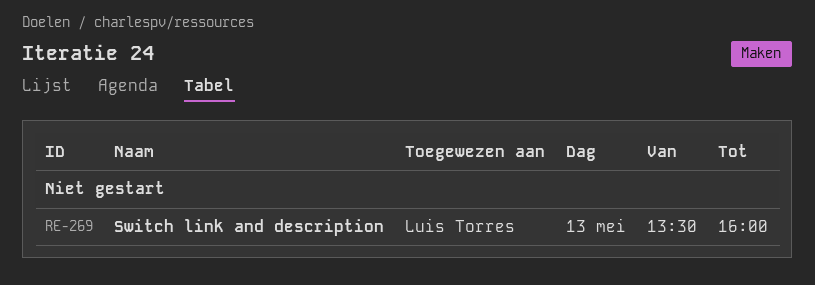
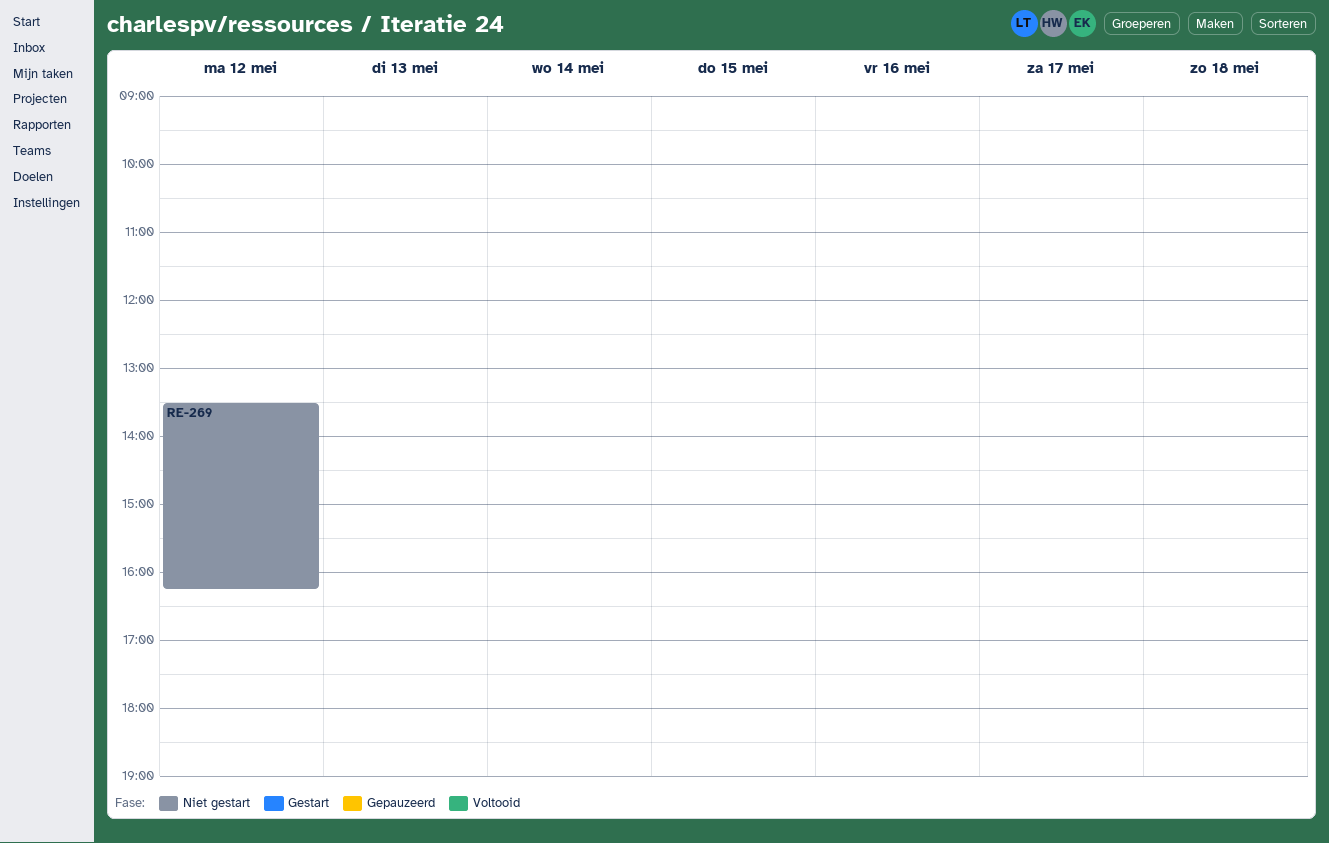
RE-269, day: May 13 -> May 12
RE-269, ends: 16:00 -> 16:15

